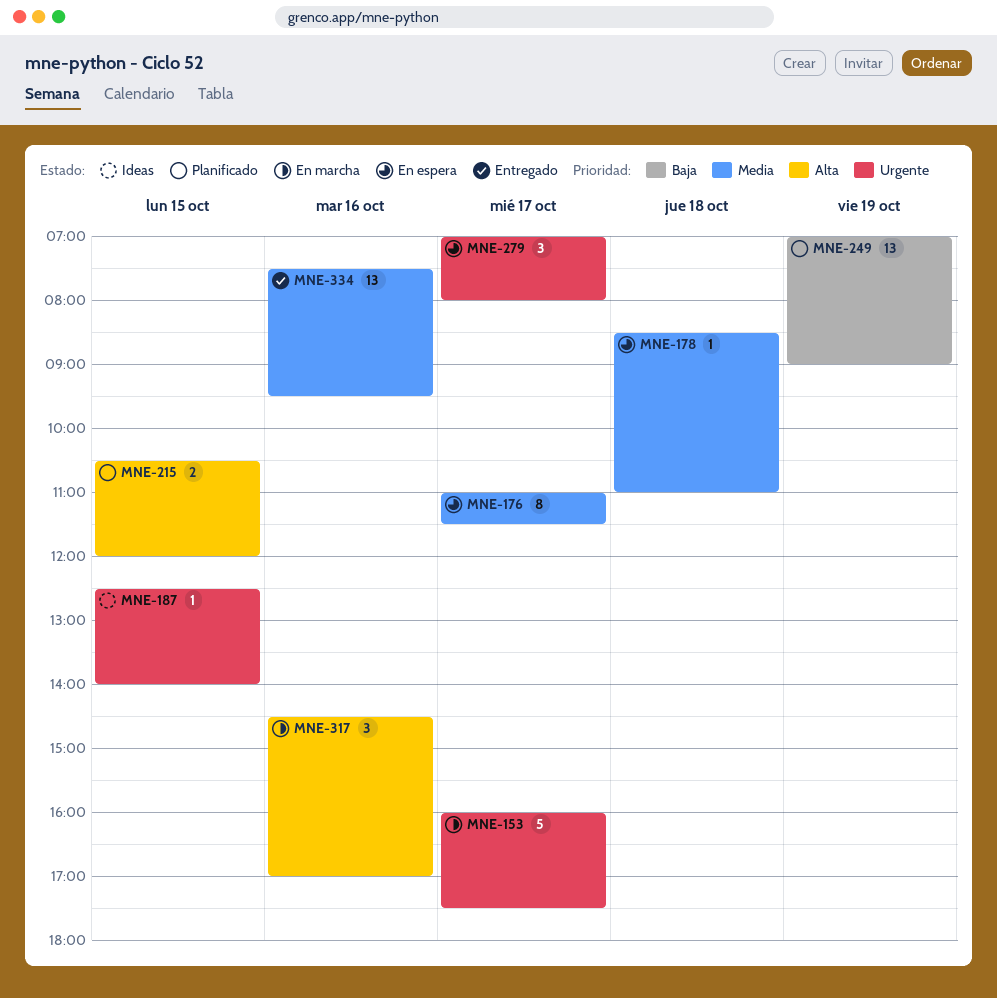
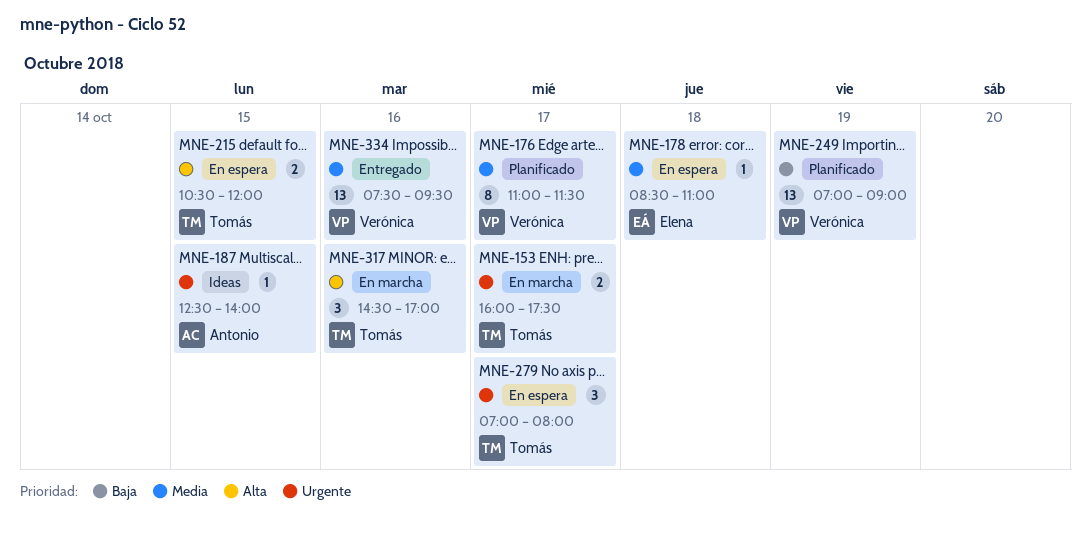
MNE-153, estimate: 5 -> 2
MNE-176, status: En espera -> Planificado
MNE-215, status: Planificado -> En espera

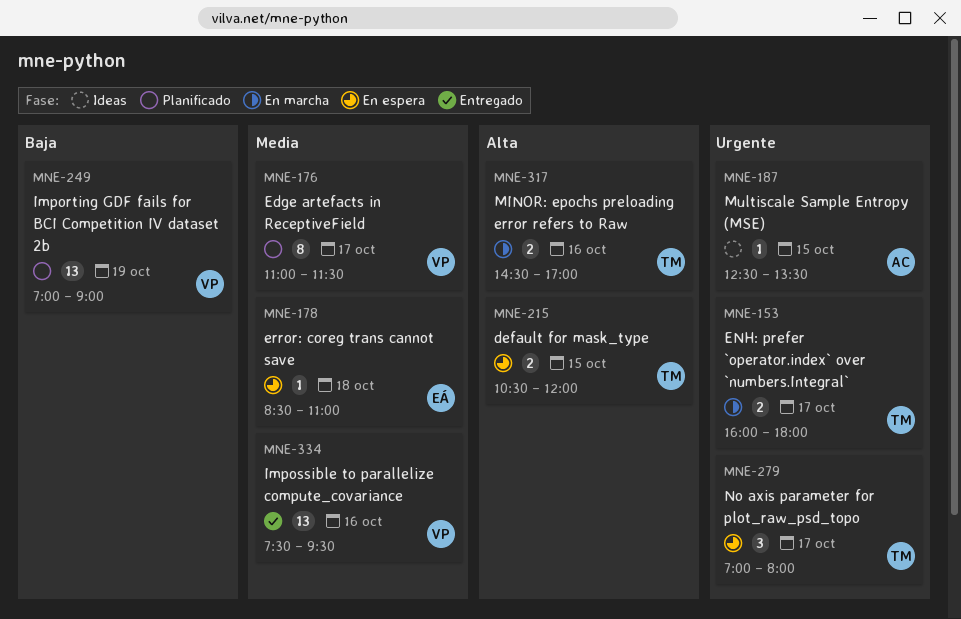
MNE-153, ends: 17:30 -> 18:00
MNE-187, ends: 14:00 -> 13:30
MNE-317, estimate: 3 -> 2

